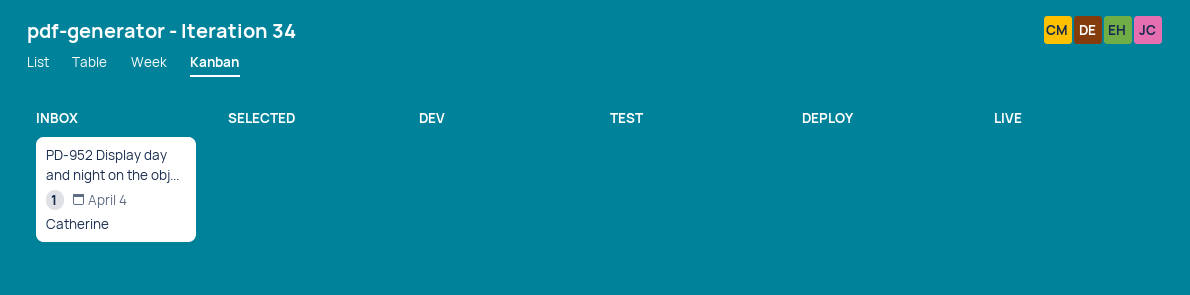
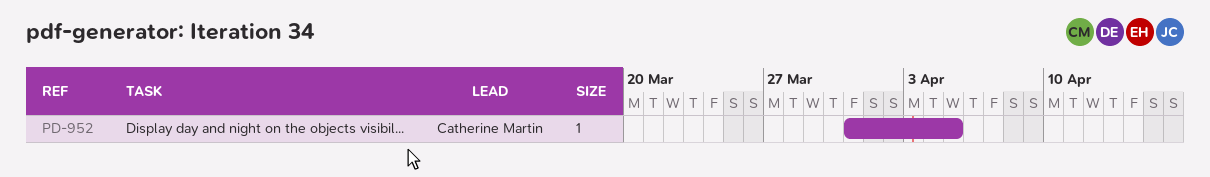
PD-952, due: Apr 4 -> Apr 5

